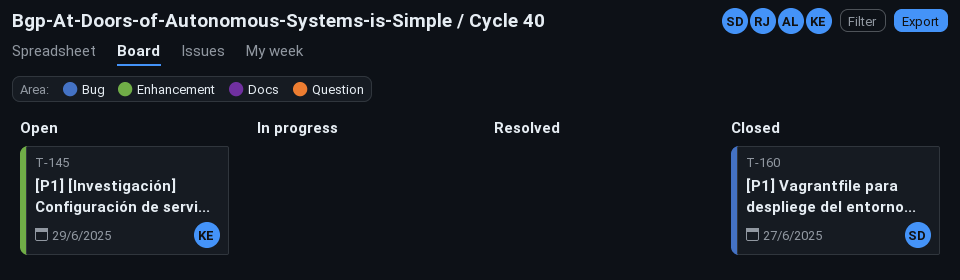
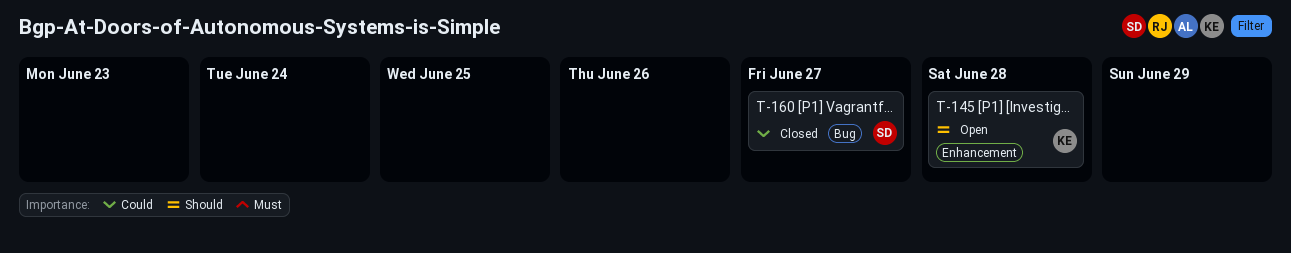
T-145, due: Jun 29 -> Jun 28

